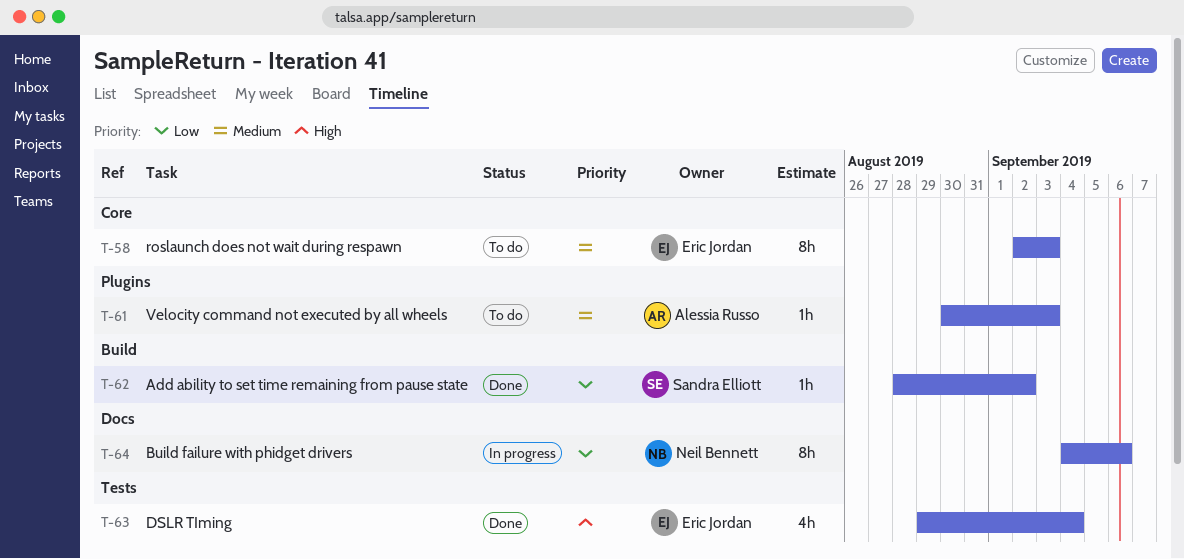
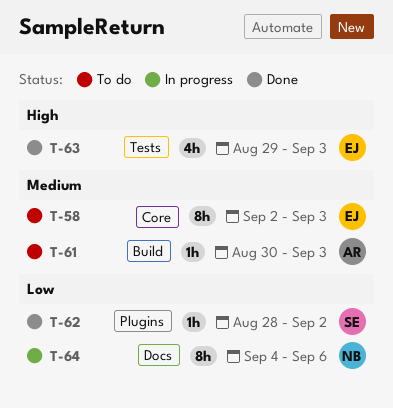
T-61, label: Plugins -> Build
T-62, label: Build -> Plugins
T-63, due: Sep 4 -> Sep 3

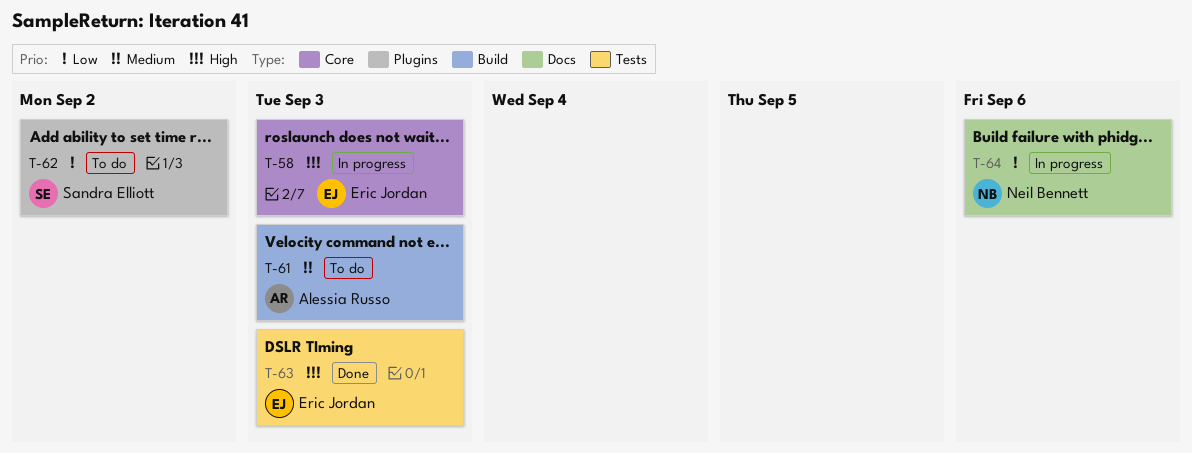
T-58, status: To do -> In progress
T-58, priority: Medium -> High
T-62, status: Done -> To do

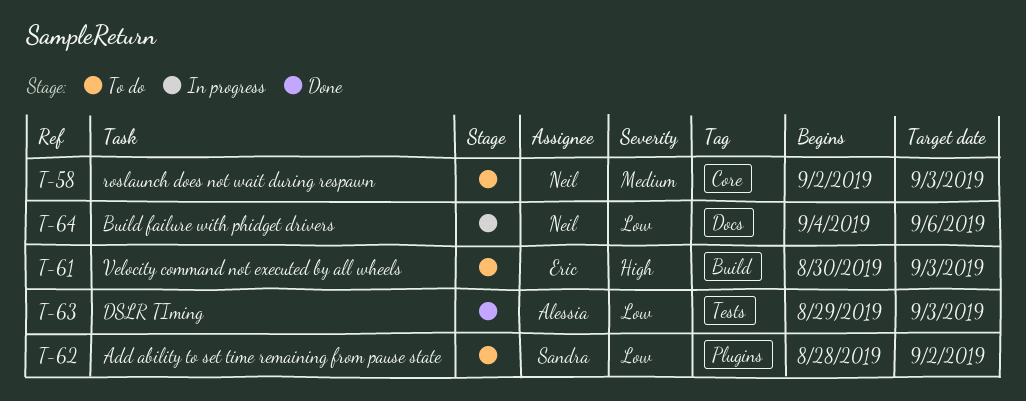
T-58, status: In progress -> To do
T-58, owner: Eric Jordan -> Neil Bennett
T-58, priority: High -> Medium
T-61, owner: Alessia Russo -> Eric Jordan
T-61, priority: Medium -> High
T-63, owner: Eric Jordan -> Alessia Russo
T-63, priority: High -> Low

